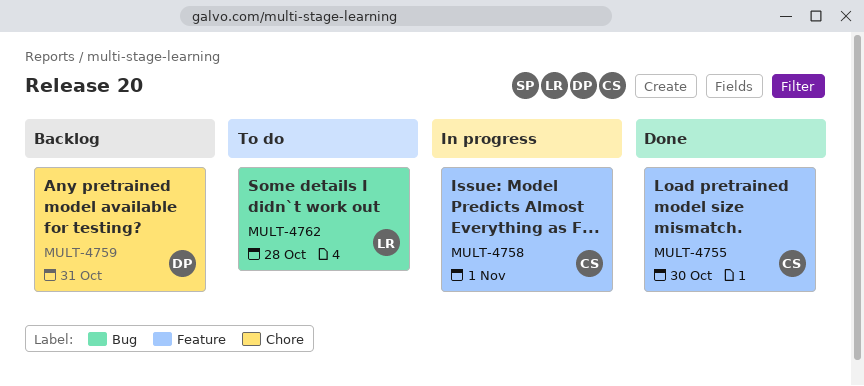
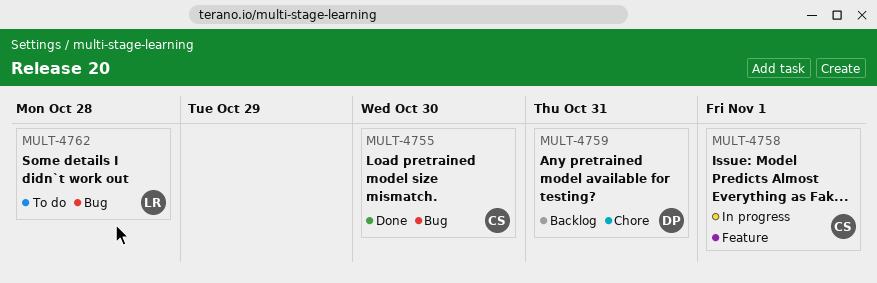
MULT-4755, label: Feature -> Bug

